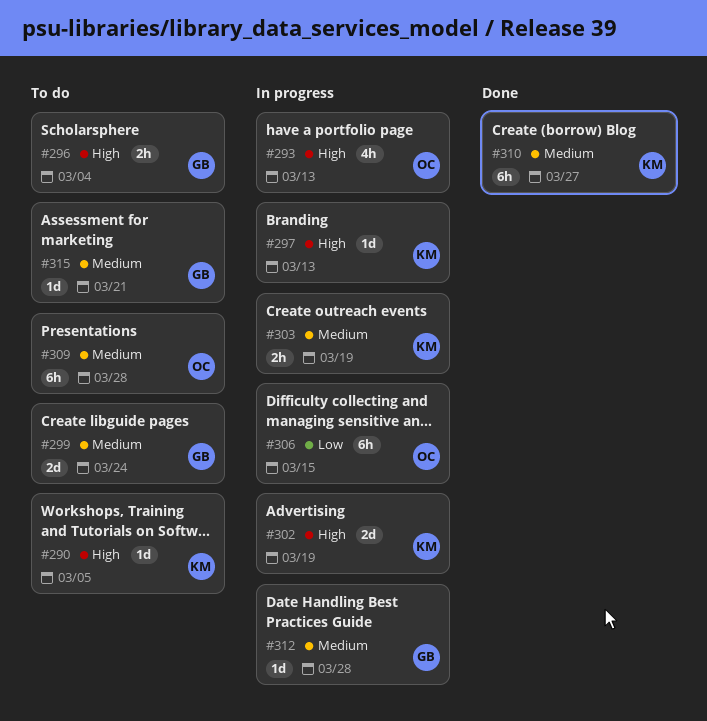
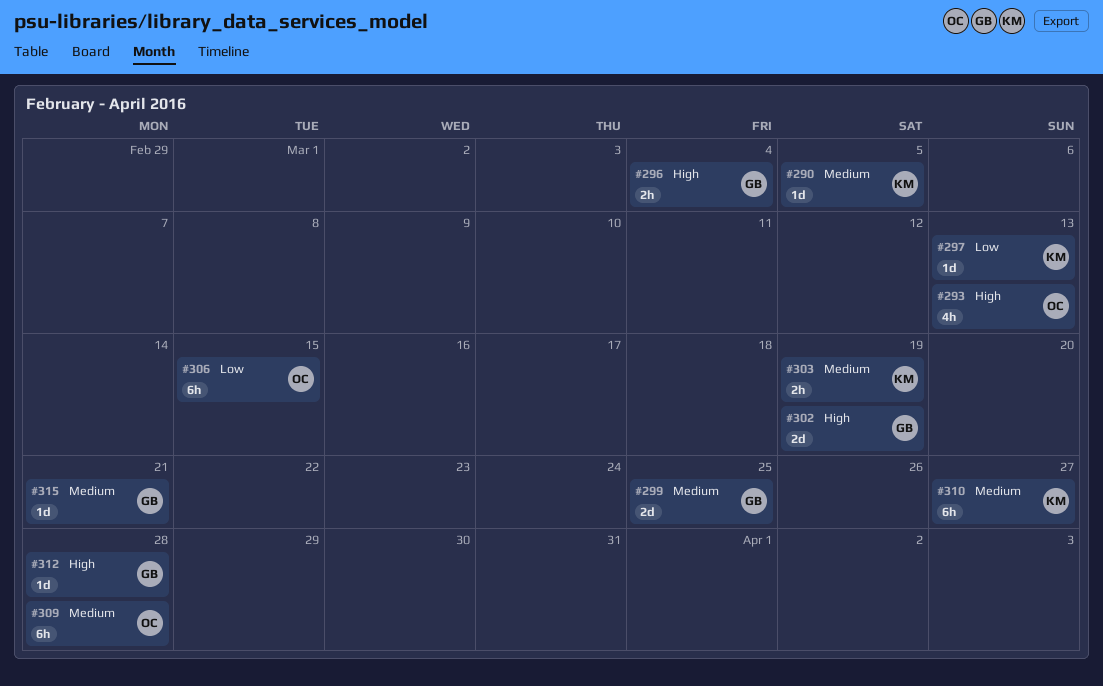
#290, priority: High -> Medium
#297, priority: High -> Low
#299, due: Mar 24 -> Mar 25
#302, owner: KM -> GB
#312, priority: Medium -> High

